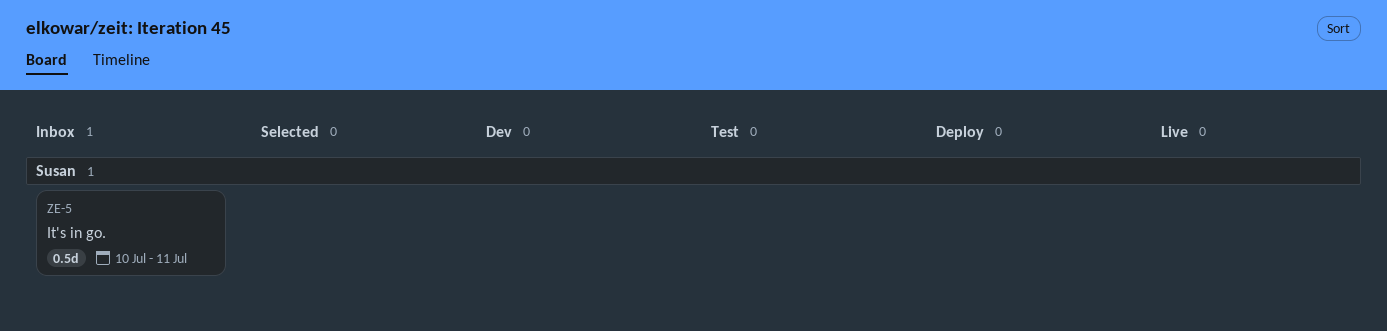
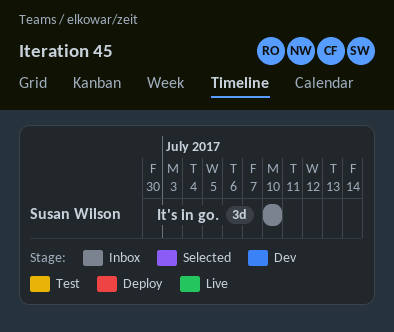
It's in go., estimate: 0.5d -> 3d
It's in go., due: Jul 11 -> Jul 10

